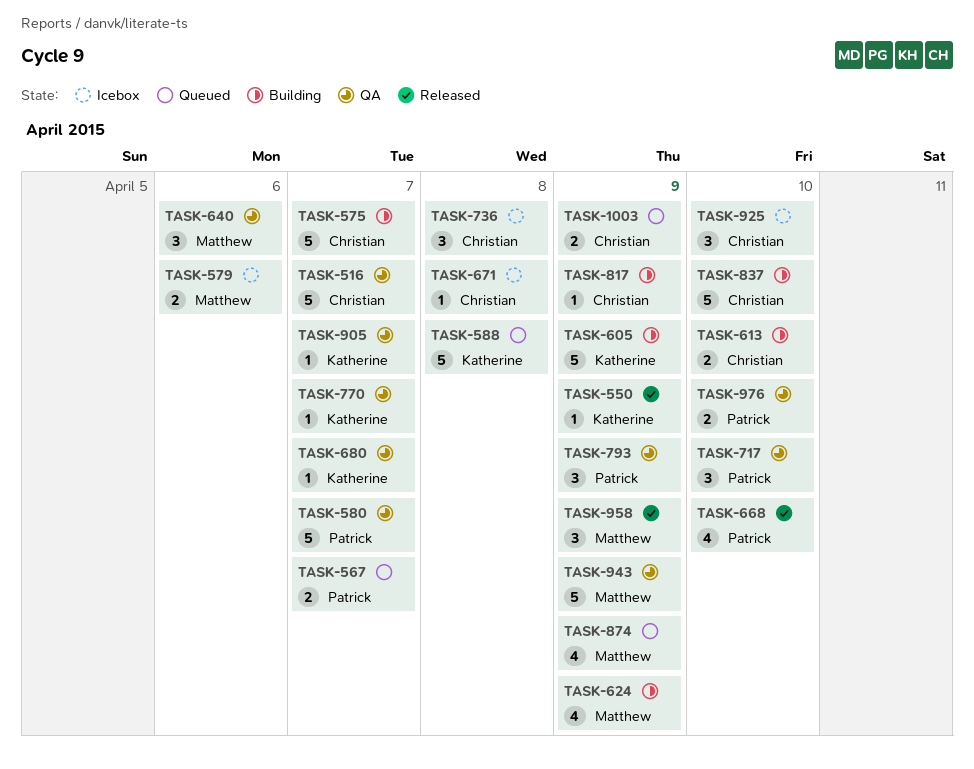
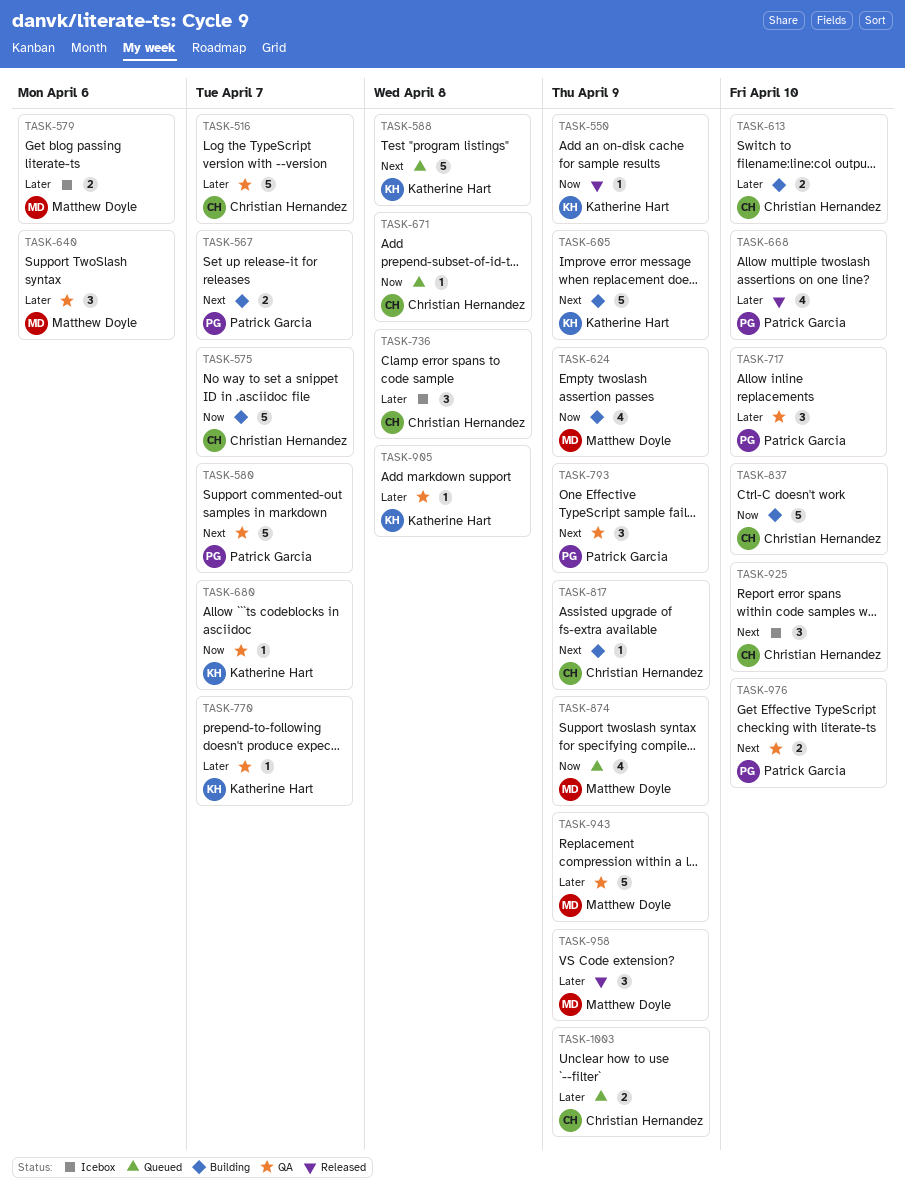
TASK-567, status: Queued -> Building
TASK-671, status: Icebox -> Queued
TASK-905, due: Apr 7 -> Apr 8

